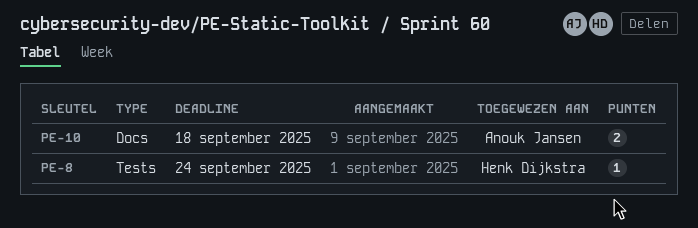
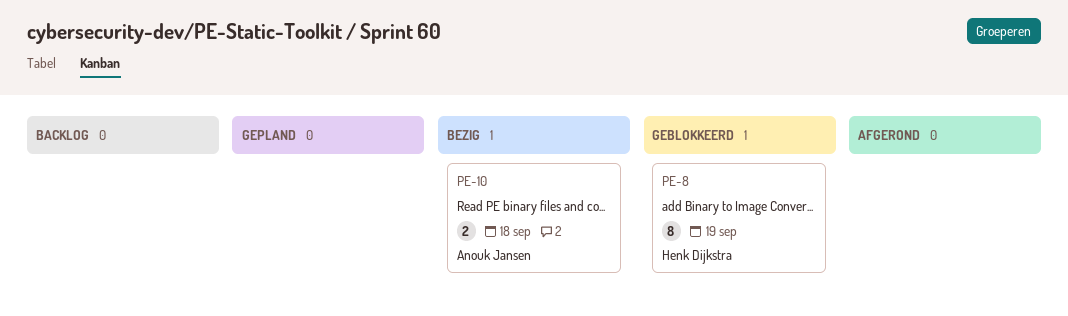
PE-8, estimate: 1 -> 8
PE-8, due: Sep 24 -> Sep 19

